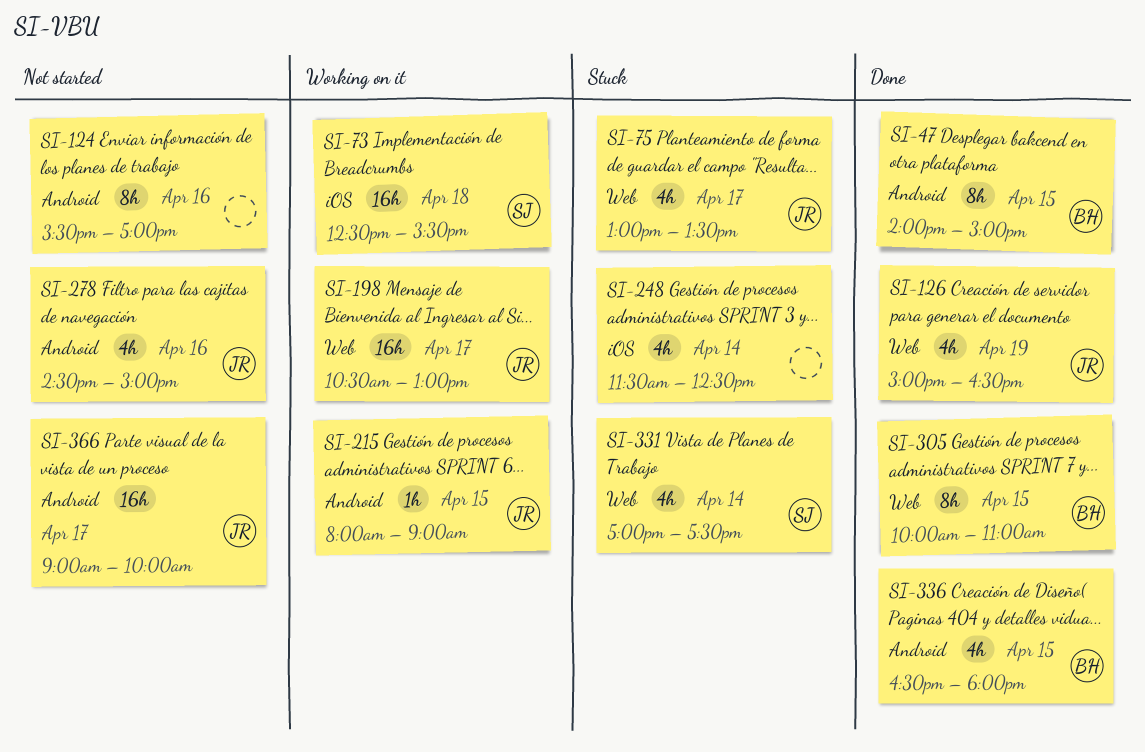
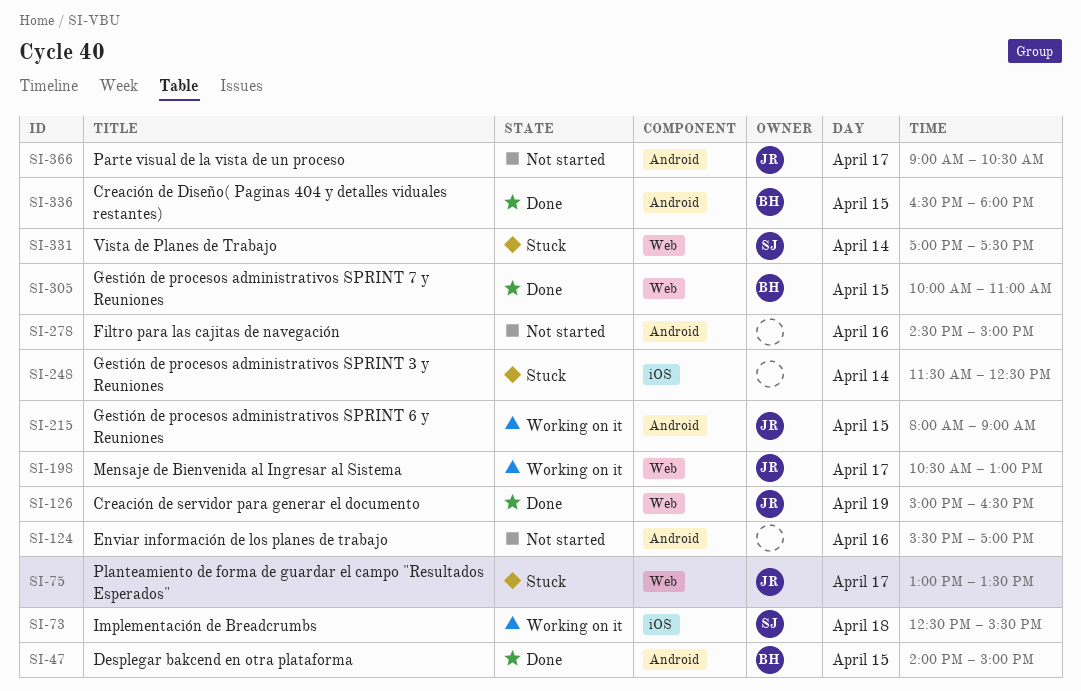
SI-278, owner: JR -> none
SI-366, ends: 10:00 -> 10:30

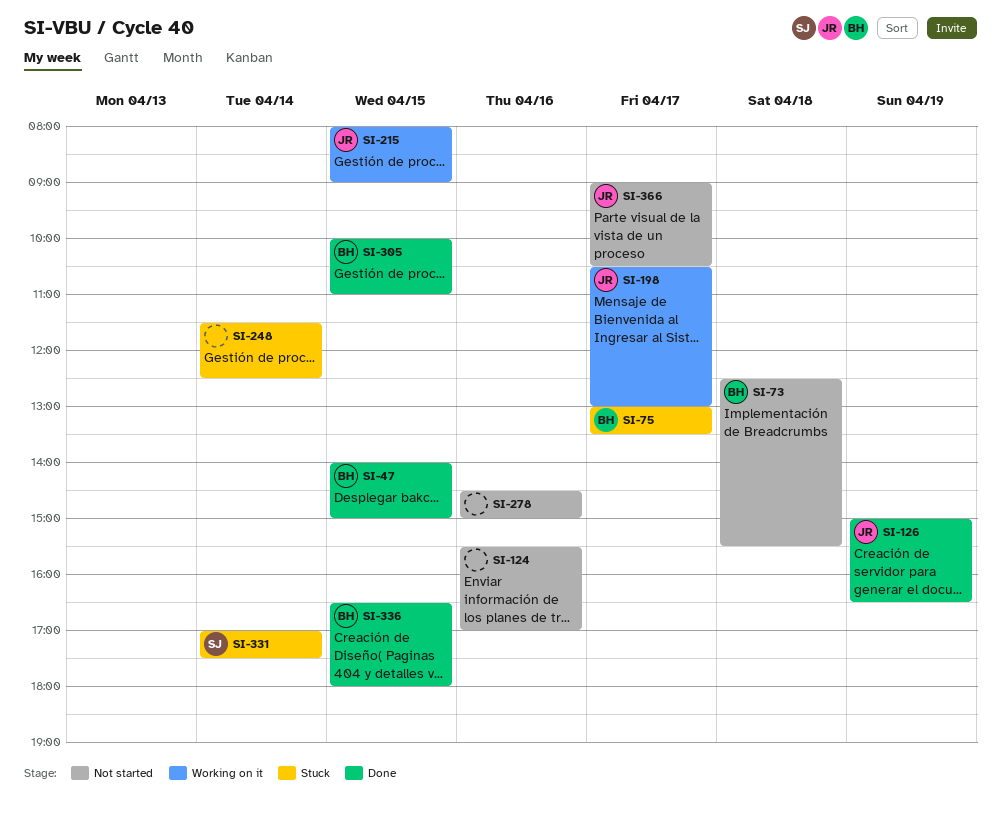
SI-73, status: Working on it -> Not started
SI-73, owner: SJ -> BH
SI-75, owner: JR -> BH

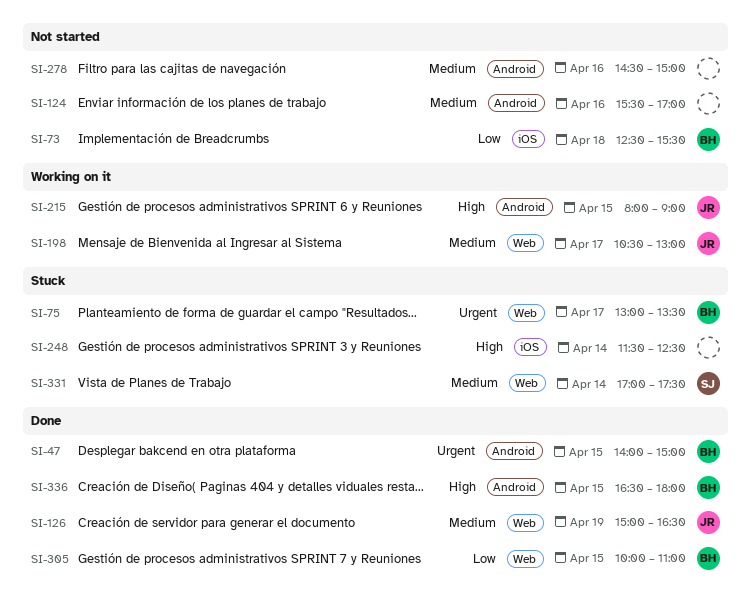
SI-366: present -> none

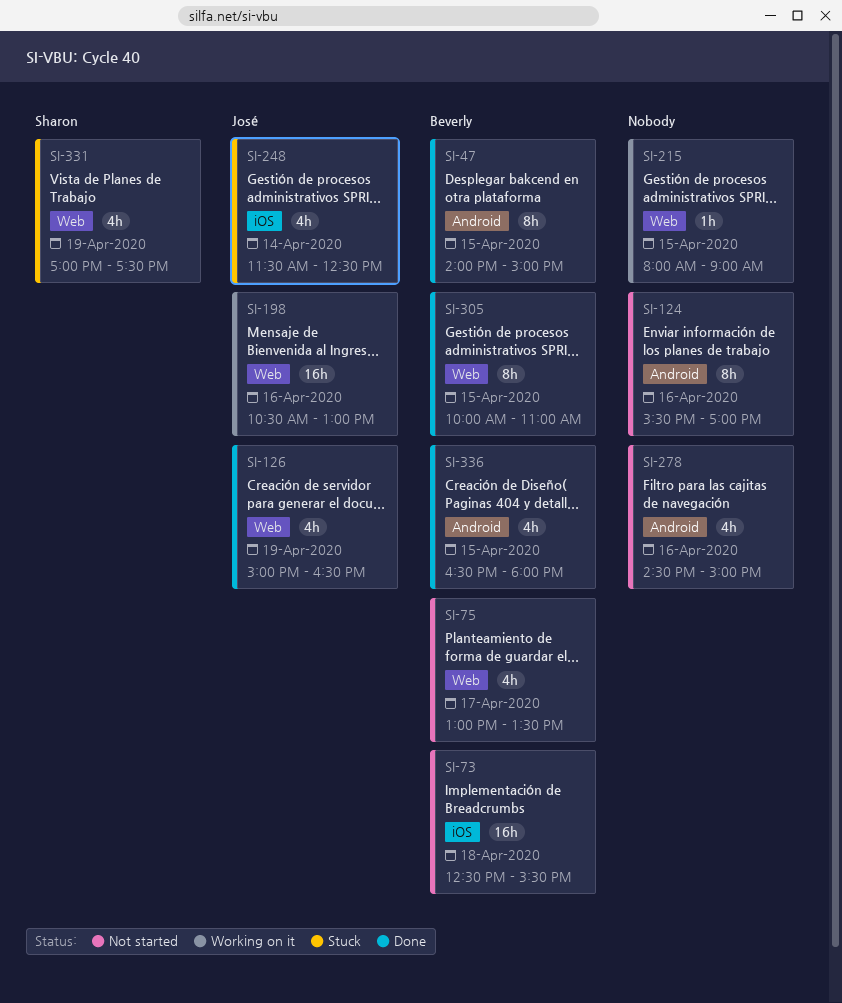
SI-75, status: Stuck -> Not started
SI-198, day: Apr 17 -> Apr 16
SI-215, owner: José -> none
SI-215, label: Android -> Web
SI-248, owner: none -> José
SI-331, day: Apr 14 -> Apr 19

